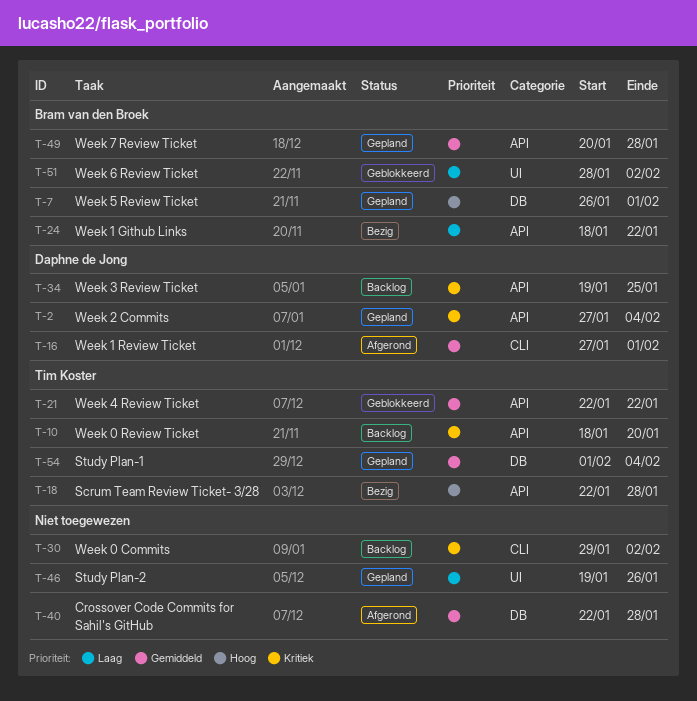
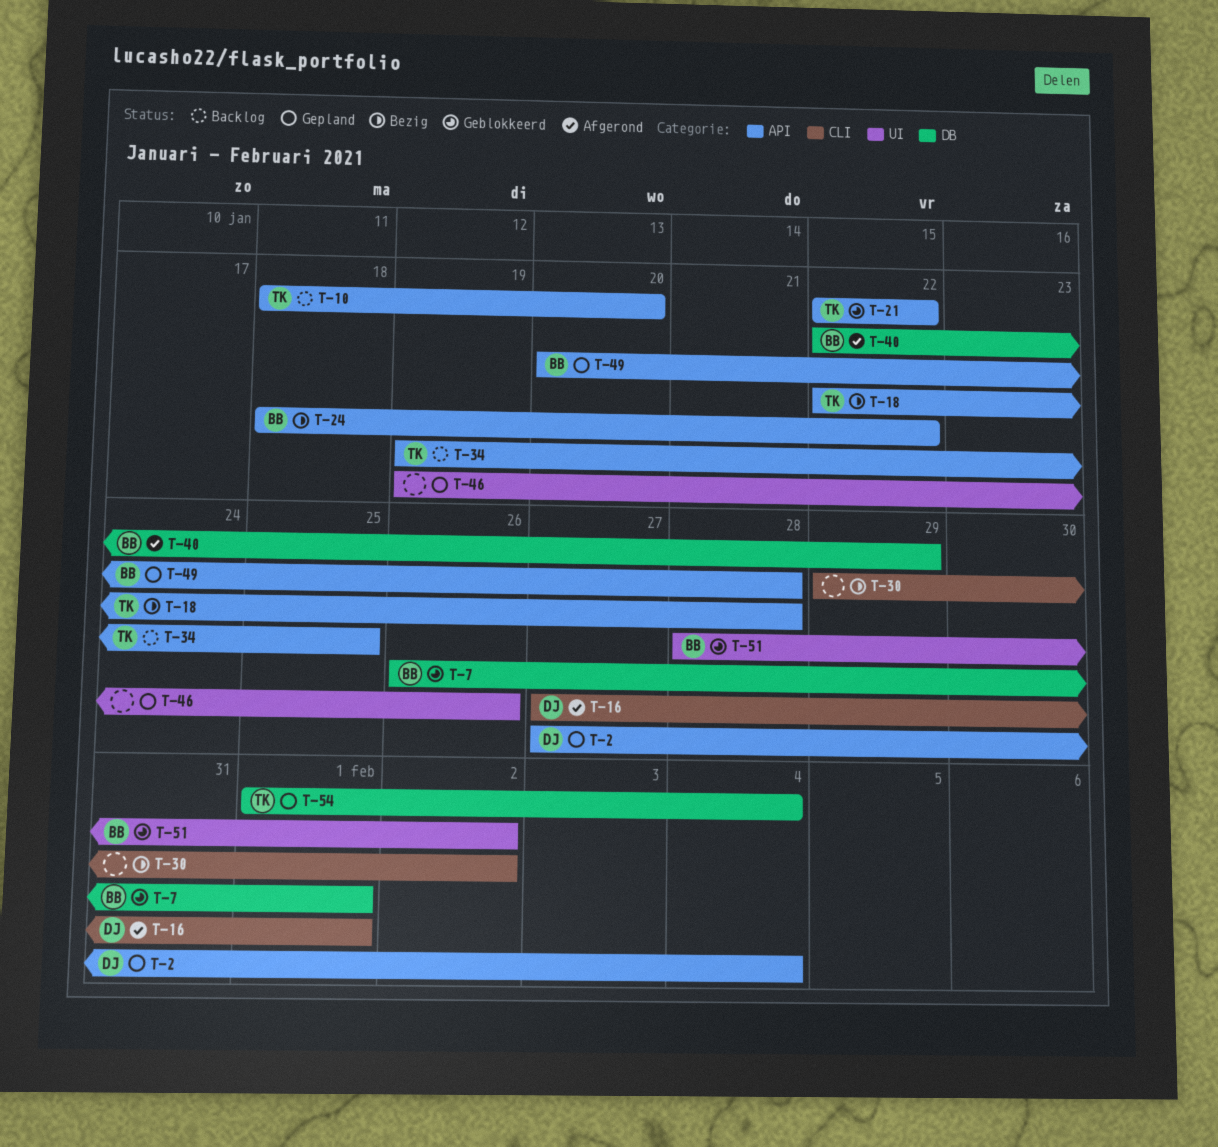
T-7, status: Gepland -> Geblokkeerd
T-30, status: Backlog -> Bezig
T-34, owner: Daphne de Jong -> Tim Koster
T-40, owner: none -> Bram van den Broek
T-40, due: Jan 28 -> Jan 29

